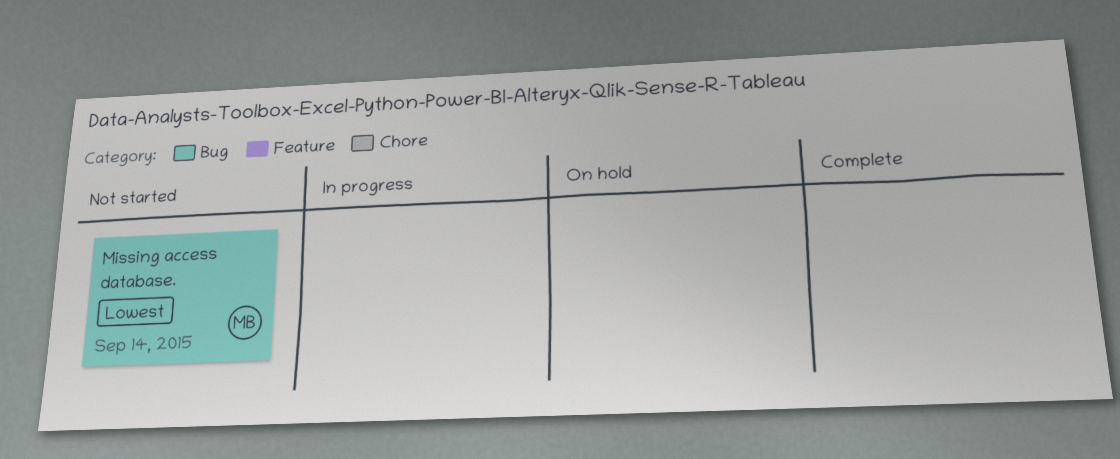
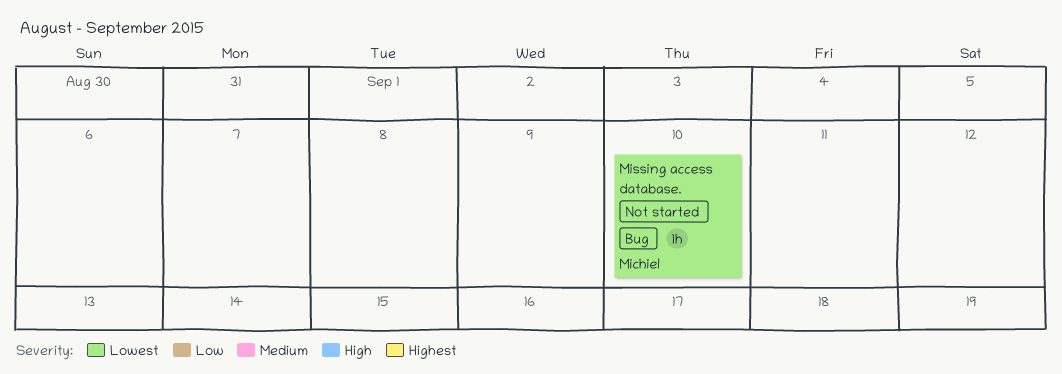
Missing access database., due: Sep 14 -> Sep 10

